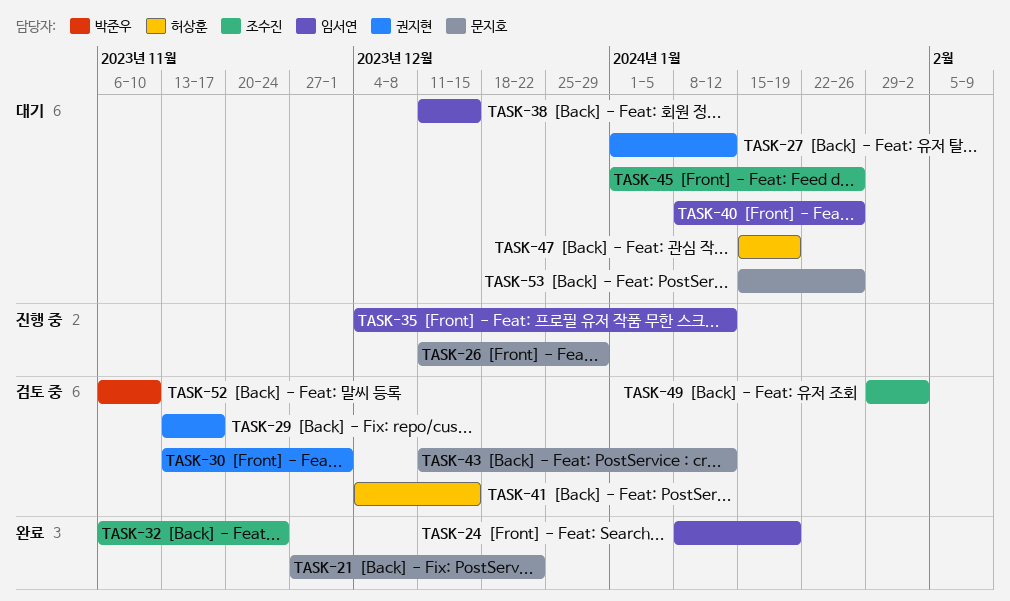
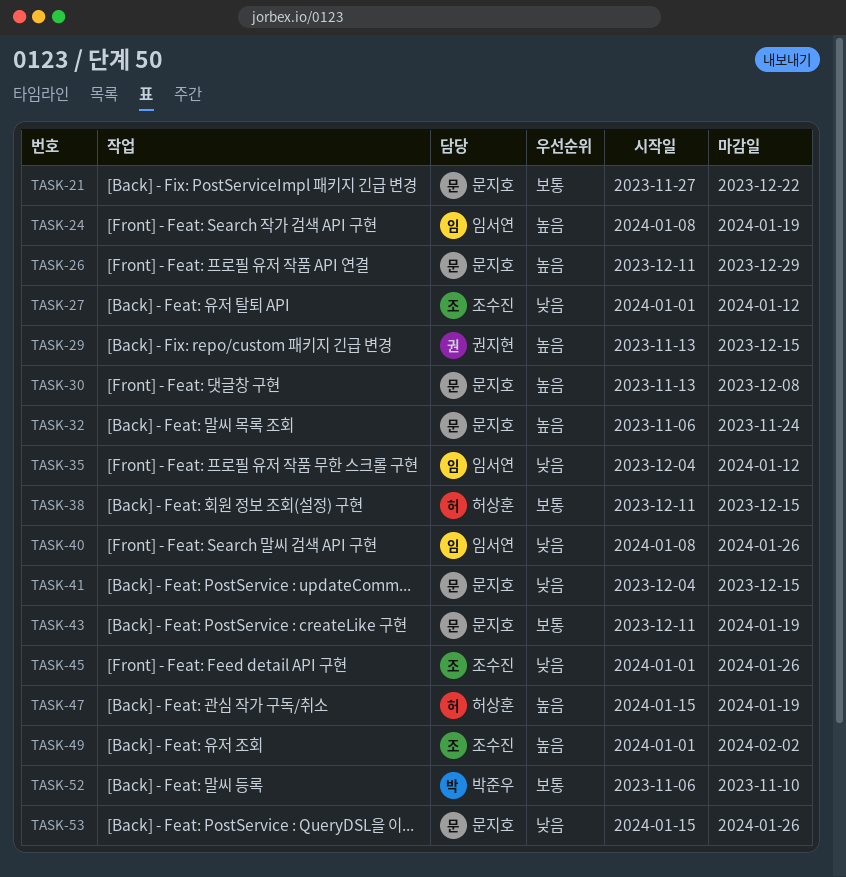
TASK-27, owner: 권지현 -> 조수진
TASK-29, due: Nov 17 -> Dec 15
TASK-30, owner: 권지현 -> 문지호
TASK-30, due: Dec 1 -> Dec 8
TASK-32, owner: 조수진 -> 문지호
TASK-38, owner: 임서연 -> 허상훈
TASK-41, owner: 허상훈 -> 문지호
TASK-43, due: Jan 12 -> Jan 19
TASK-49, start: Jan 29 -> Jan 1

